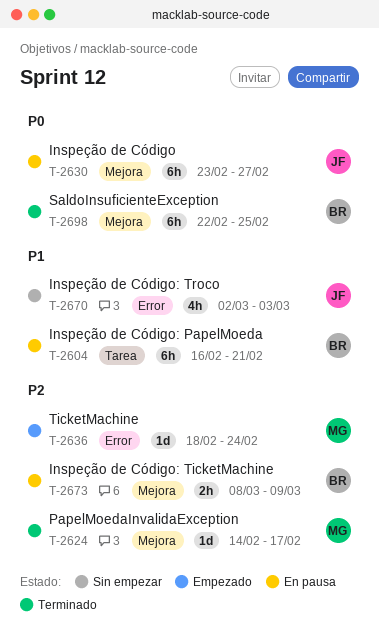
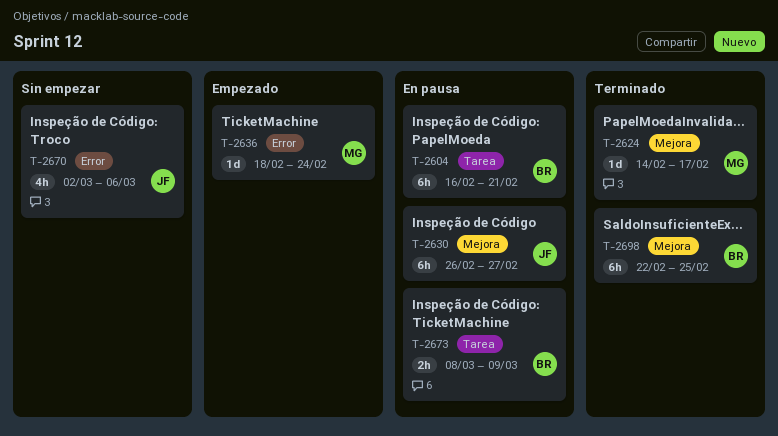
T-2630, start: Feb 23 -> Feb 26
T-2670, due: Mar 3 -> Mar 6
T-2673, label: Mejora -> Tarea

